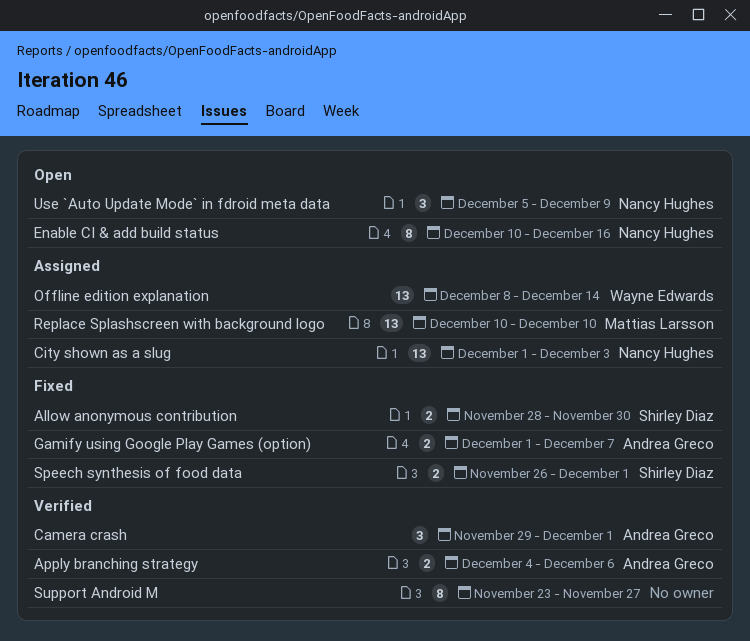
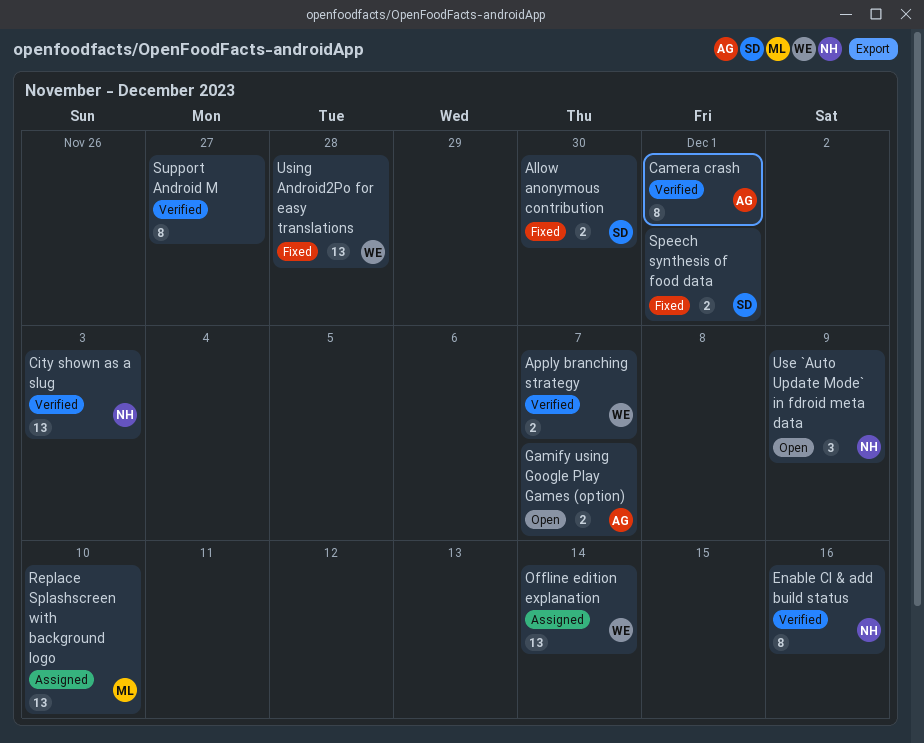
Apply branching strategy, owner: Andrea Greco -> Wayne Edwards
Apply branching strategy, due: Dec 6 -> Dec 7
Camera crash, estimate: 3 -> 8
City shown as a slug, status: Assigned -> Verified
Enable CI & add build status, status: Open -> Verified
Gamify using Google Play Games (option), status: Fixed -> Open
Using Android2Po for easy translations: none -> present

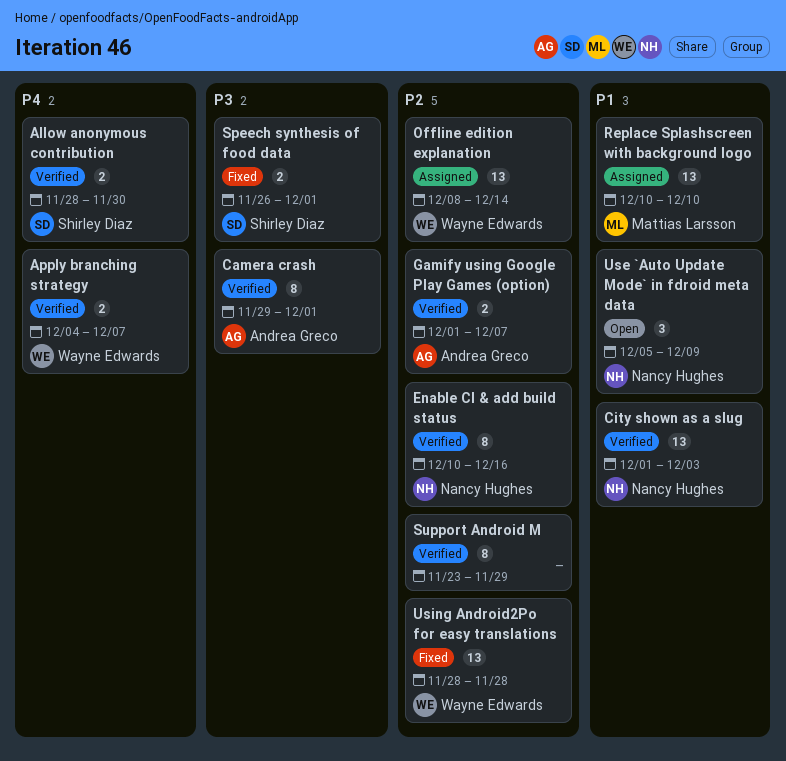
Allow anonymous contribution, status: Fixed -> Verified
Gamify using Google Play Games (option), status: Open -> Verified
Support Android M, due: Nov 27 -> Nov 29

